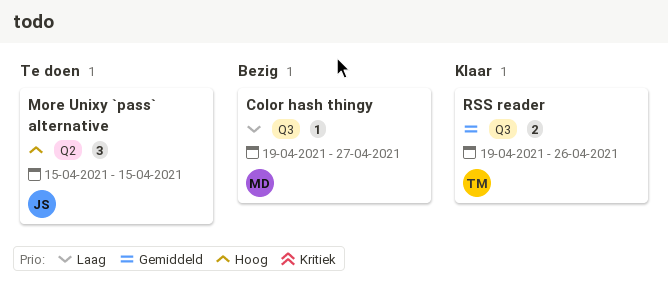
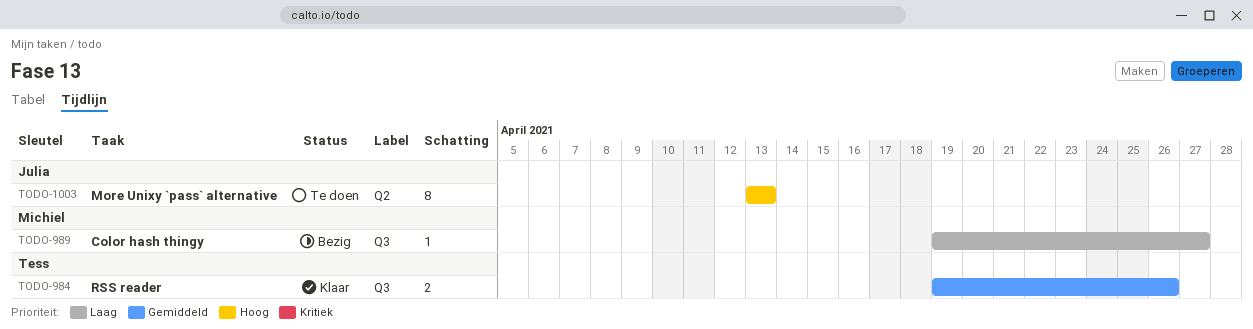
More Unixy `pass` alternative, estimate: 3 -> 8
More Unixy `pass` alternative, start: Apr 15 -> Apr 13
More Unixy `pass` alternative, due: Apr 15 -> Apr 13

